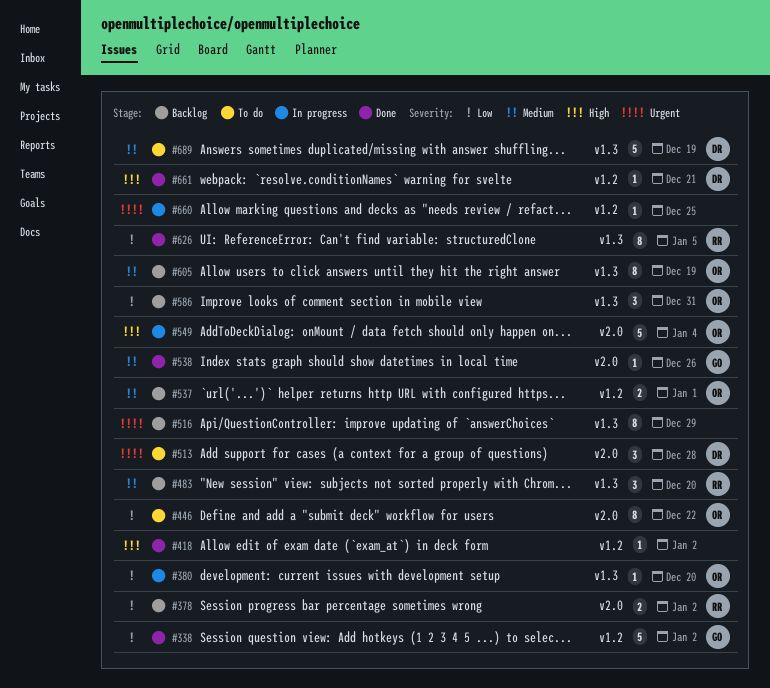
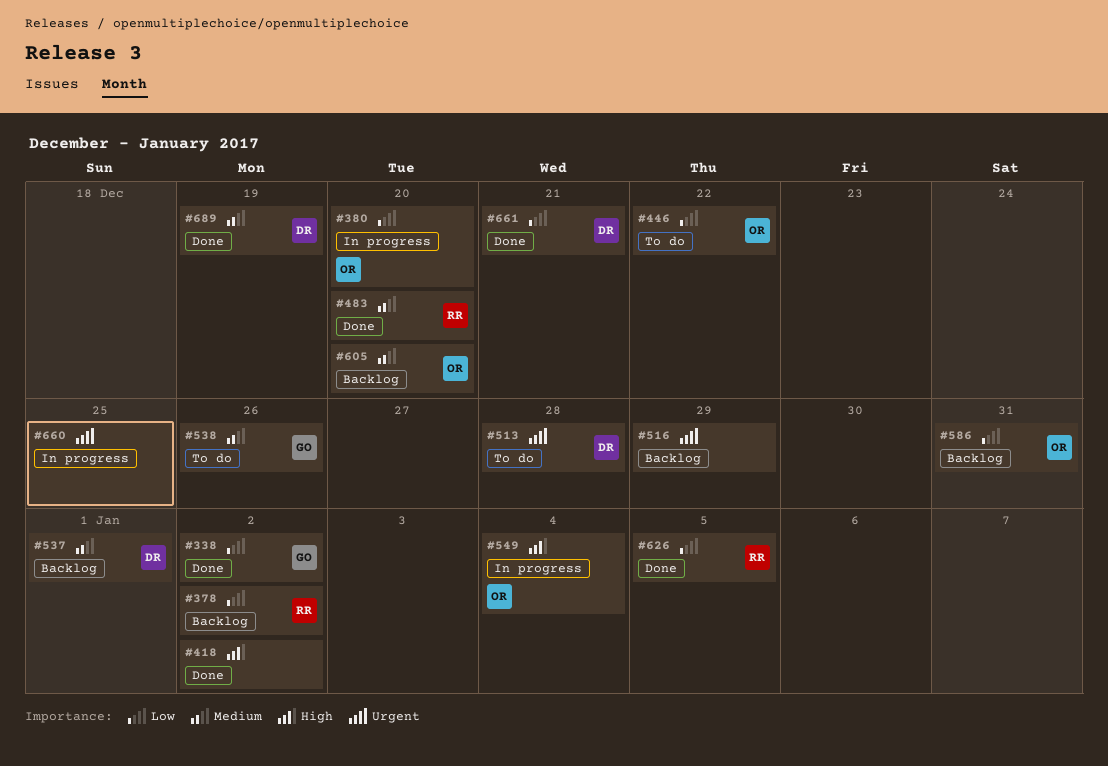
#483, status: Backlog -> Done
#537, owner: OR -> DR
#538, status: Done -> To do
#605, due: Dec 19 -> Dec 20
#661, priority: High -> Low
#689, status: To do -> Done

